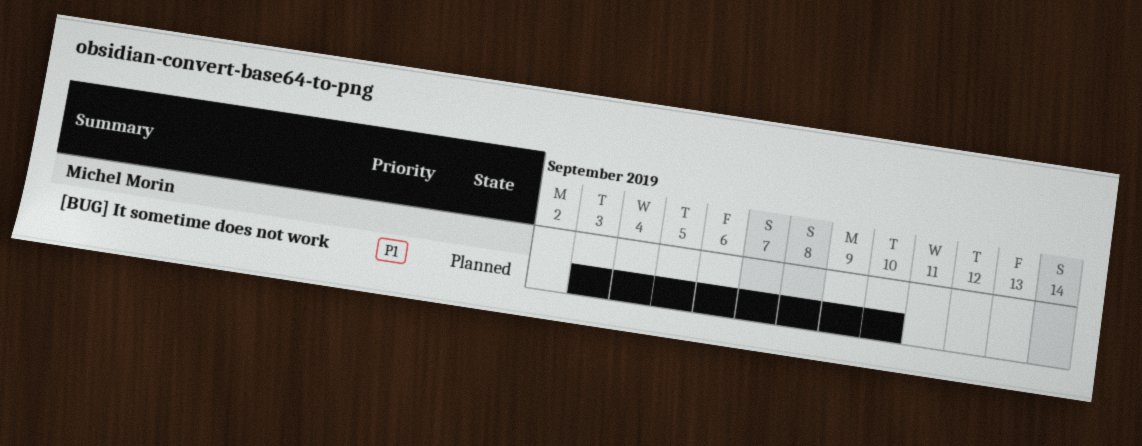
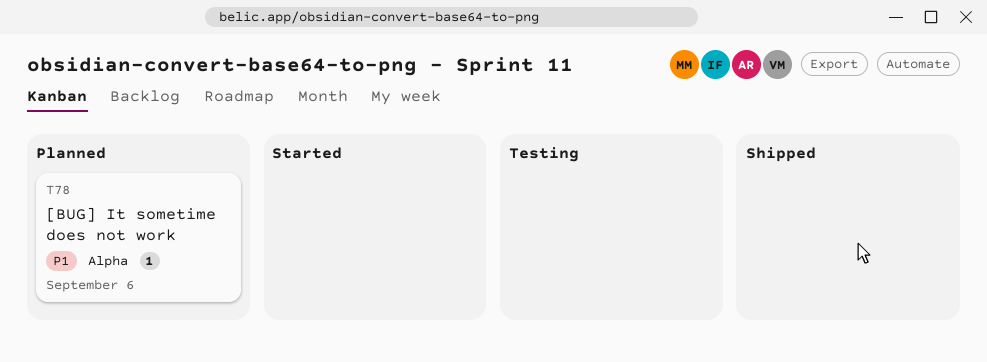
[BUG] It sometime does not work, due: Sep 10 -> Sep 6

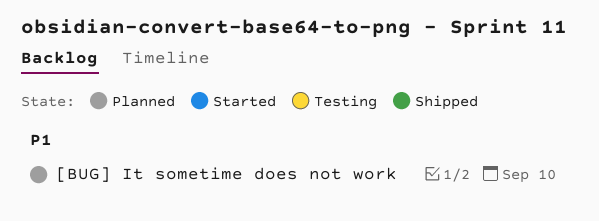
[BUG] It sometime does not work, due: Sep 6 -> Sep 10

